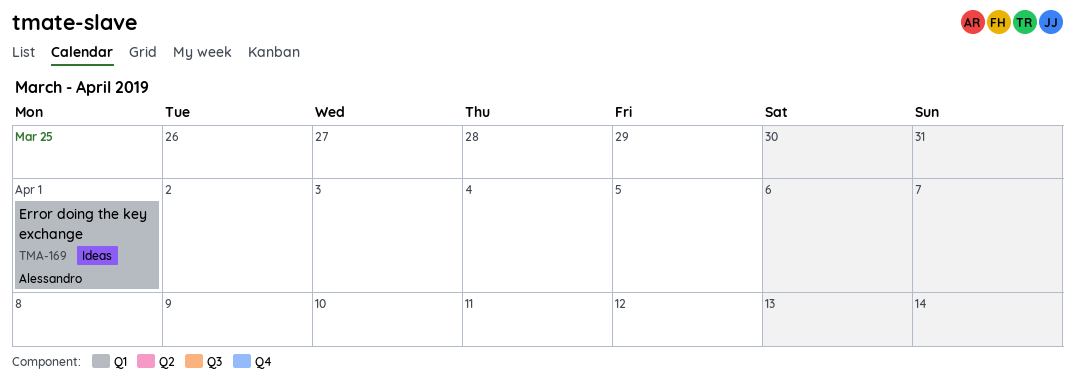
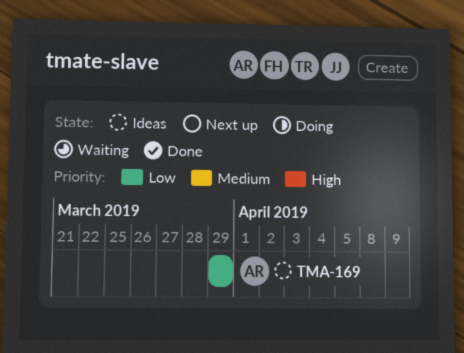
TMA-169, due: Apr 1 -> Mar 29

